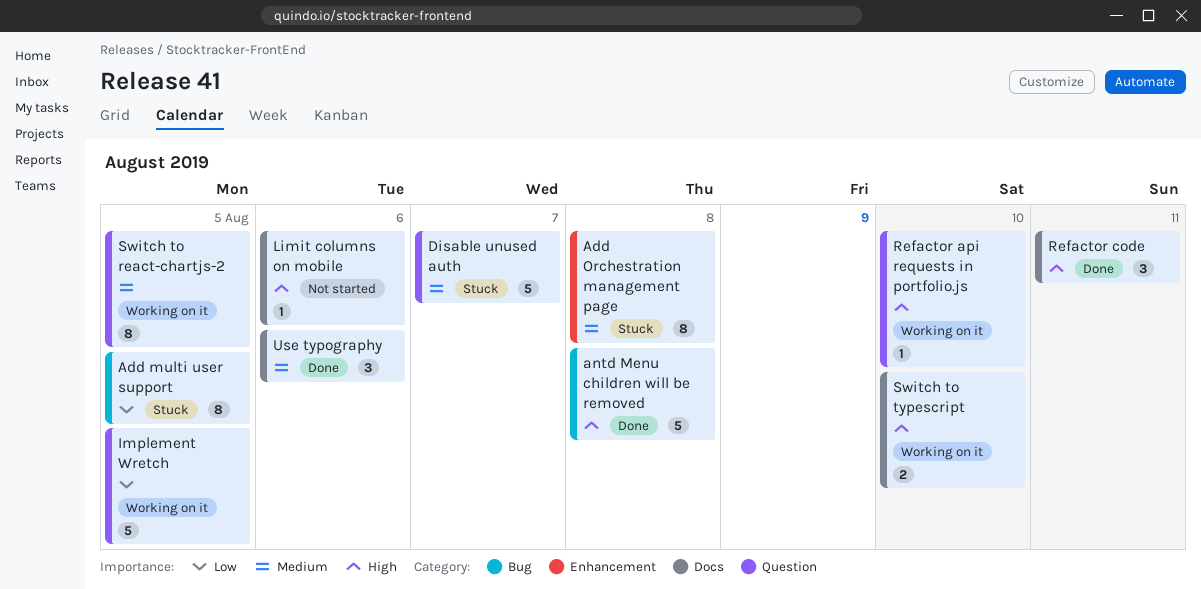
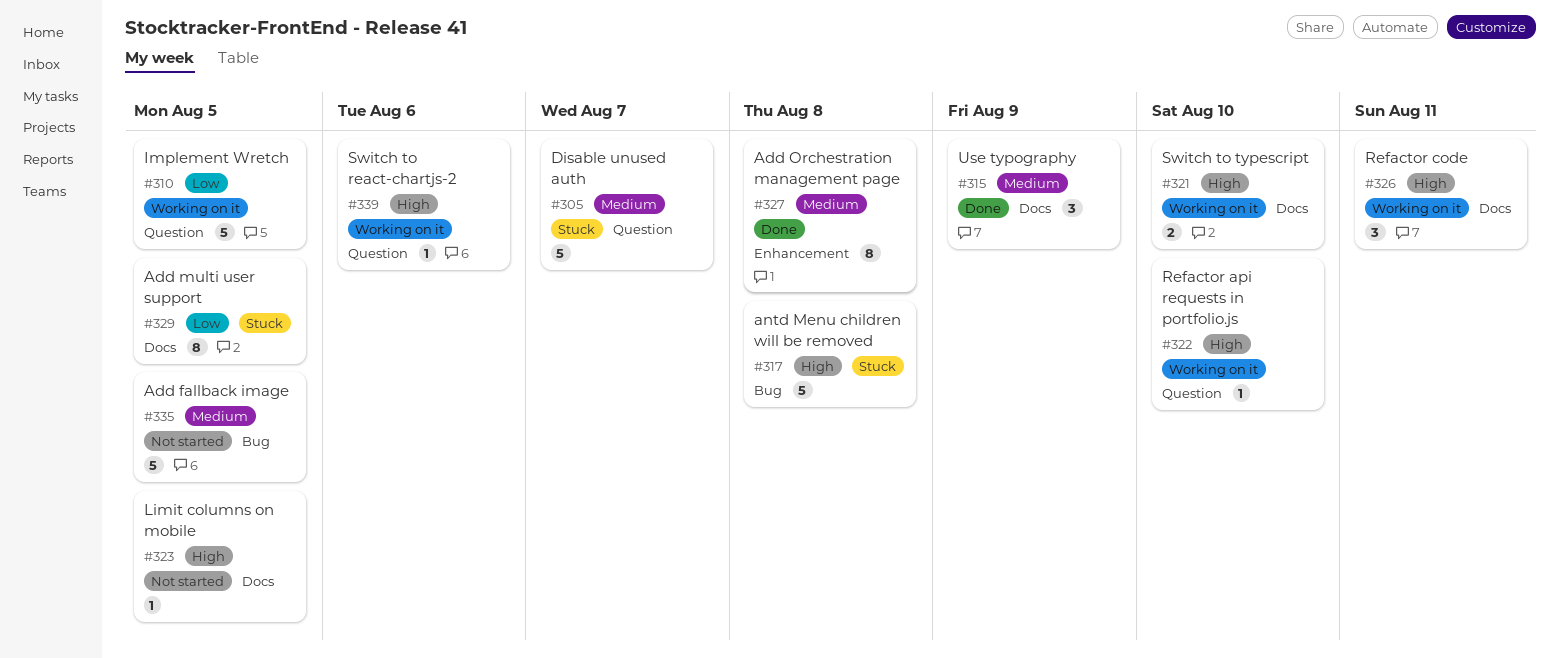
Add fallback image: none -> present
Add multi user support, label: Bug -> Docs
Add Orchestration management page, status: Stuck -> Done
antd Menu children will be removed, status: Done -> Stuck
Limit columns on mobile, due: Aug 6 -> Aug 5
Refactor code, status: Done -> Working on it
Switch to react-chartjs-2, priority: Medium -> High
Switch to react-chartjs-2, estimate: 8 -> 1
Switch to react-chartjs-2, due: Aug 5 -> Aug 6
Use typography, due: Aug 6 -> Aug 9

